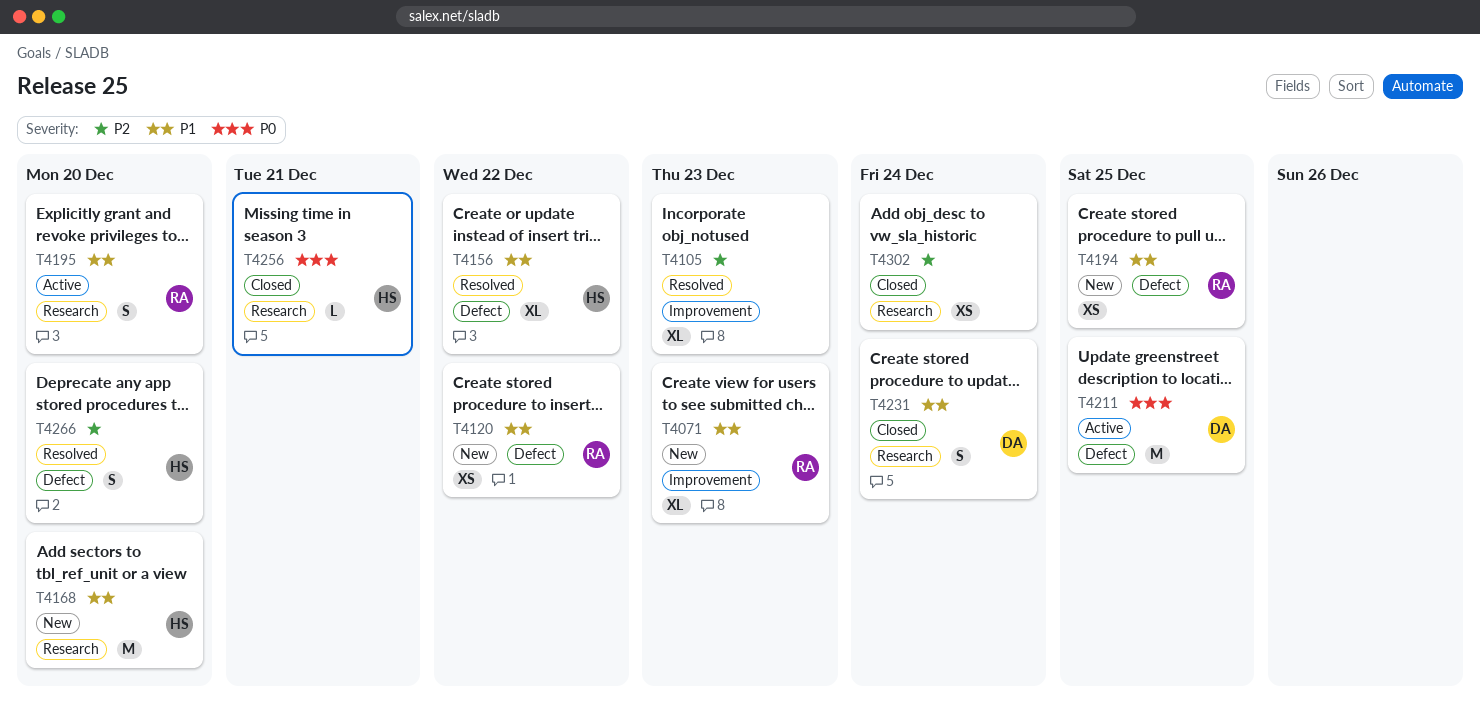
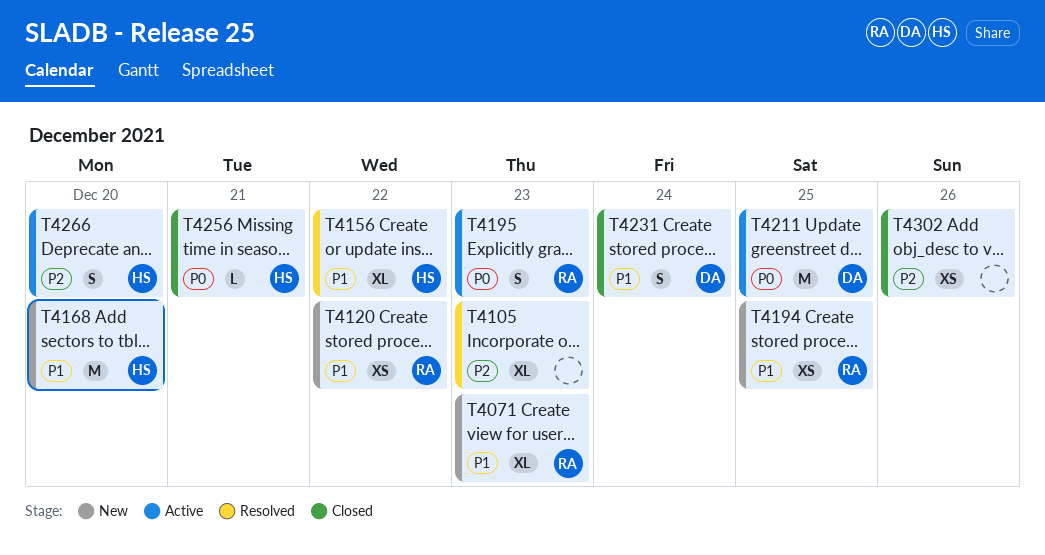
T4195, priority: P1 -> P0
T4195, due: Dec 20 -> Dec 23
T4266, status: Resolved -> Active
T4302, due: Dec 24 -> Dec 26

